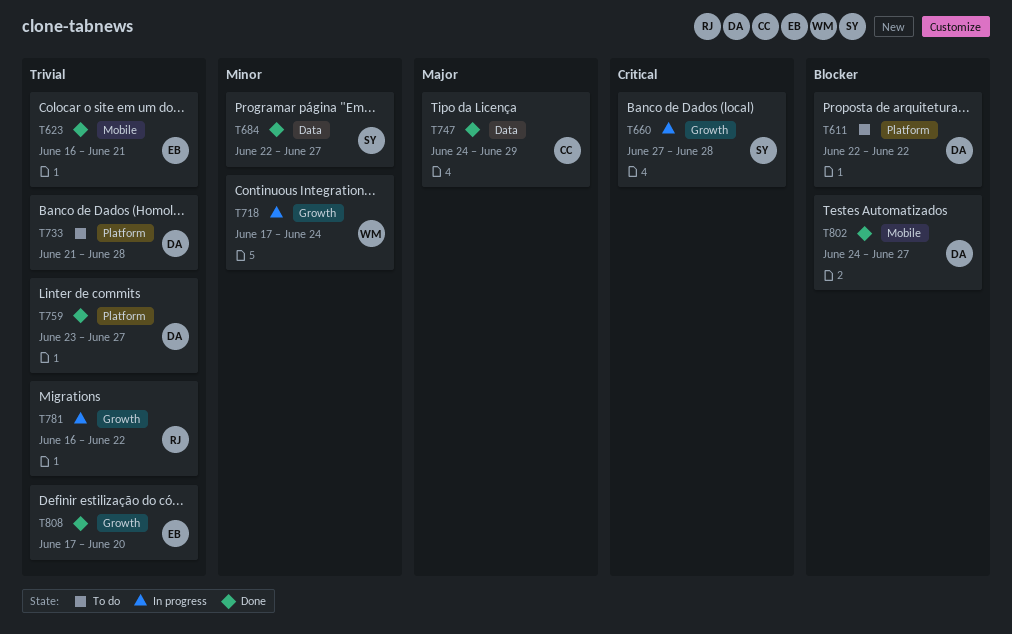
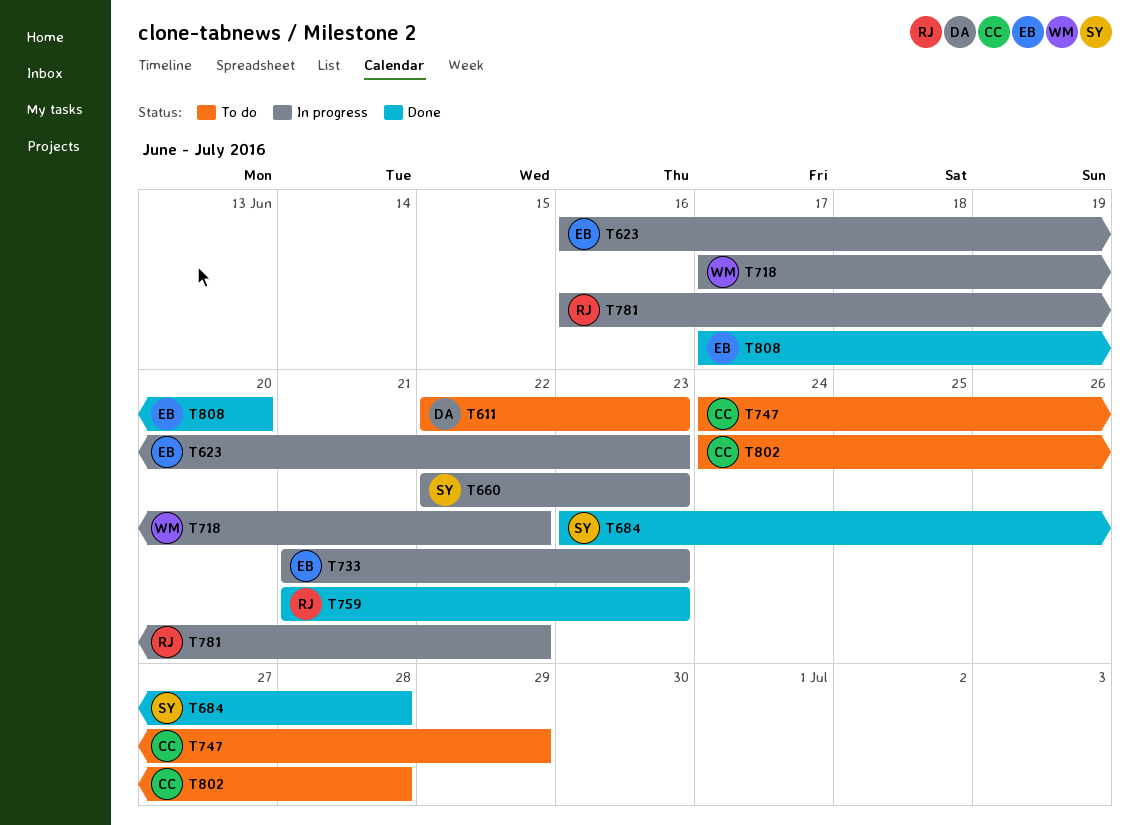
T611, due: Jun 22 -> Jun 23
T623, status: Done -> In progress
T623, due: Jun 21 -> Jun 23
T660, start: Jun 27 -> Jun 22
T660, due: Jun 28 -> Jun 23
T684, start: Jun 22 -> Jun 23
T684, due: Jun 27 -> Jun 28
T718, due: Jun 24 -> Jun 22
T733, status: To do -> In progress
T733, owner: DA -> EB
T733, due: Jun 28 -> Jun 23
T747, status: Done -> To do
T759, owner: DA -> RJ
T759, start: Jun 23 -> Jun 21
T759, due: Jun 27 -> Jun 23
T802, status: Done -> To do
T802, owner: DA -> CC
T802, due: Jun 27 -> Jun 28

